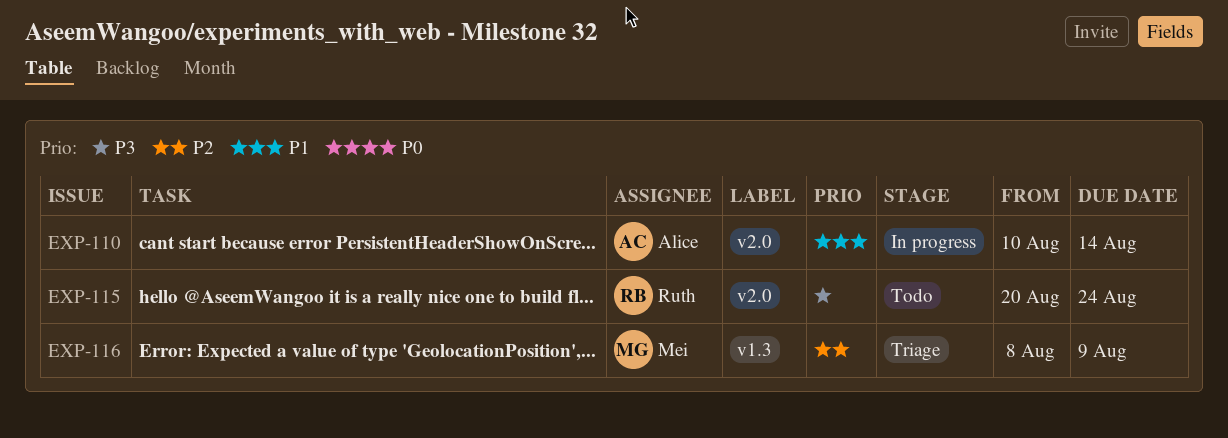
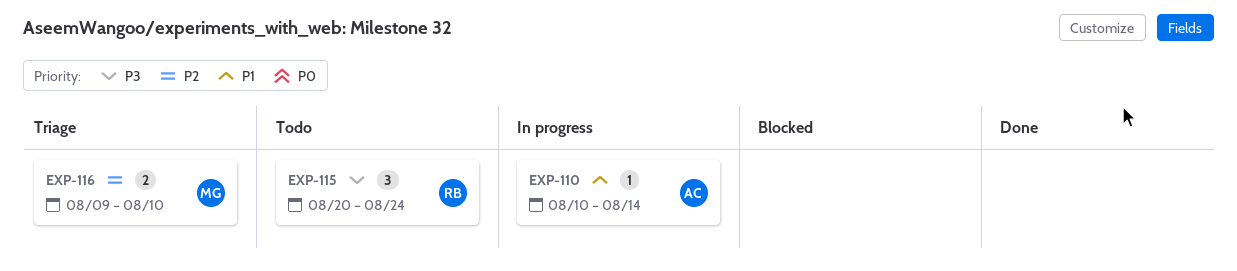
EXP-116, start: Aug 8 -> Aug 9
EXP-116, due: Aug 9 -> Aug 10

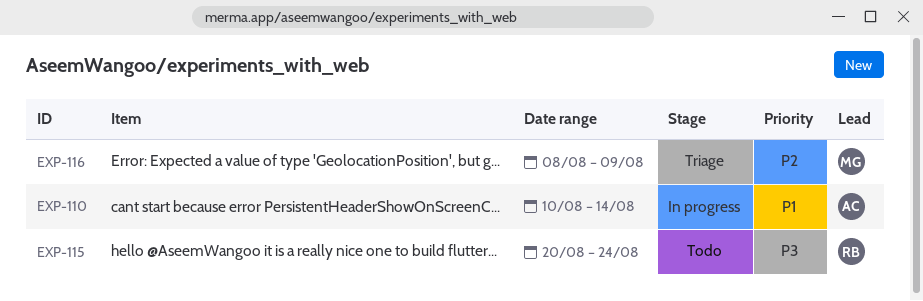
EXP-116, start: Aug 9 -> Aug 8
EXP-116, due: Aug 10 -> Aug 9

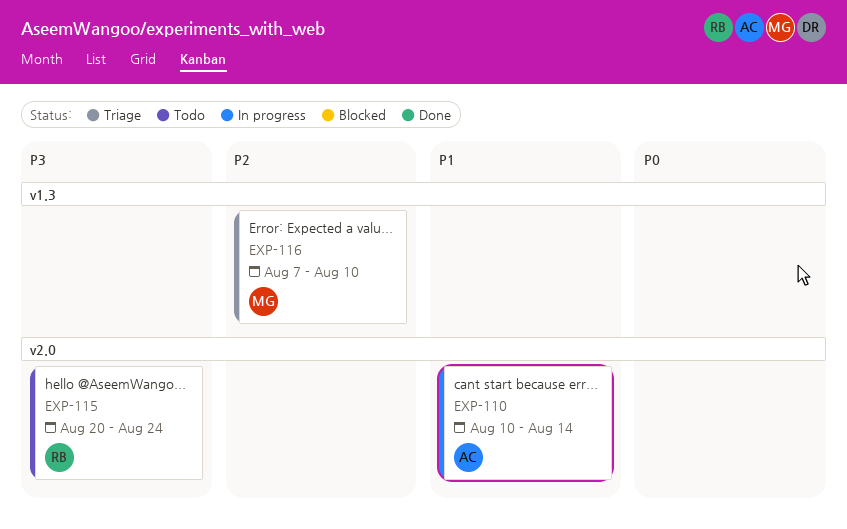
EXP-116, start: Aug 8 -> Aug 7
EXP-116, due: Aug 9 -> Aug 10

